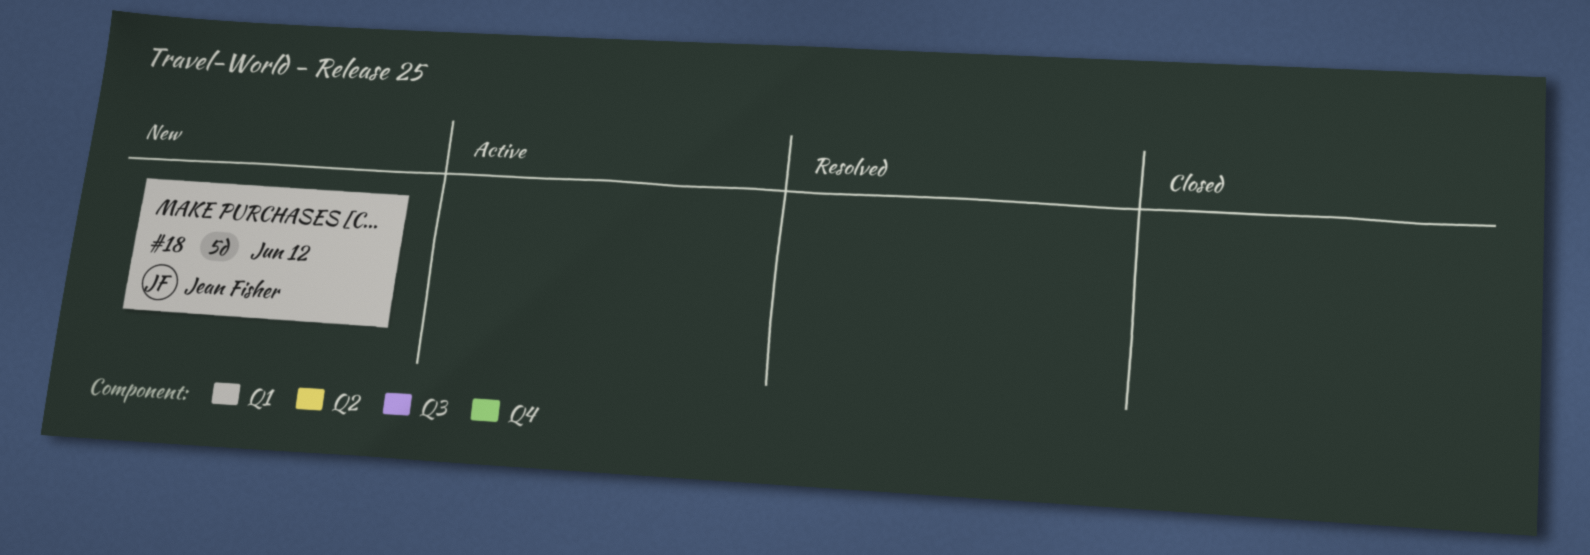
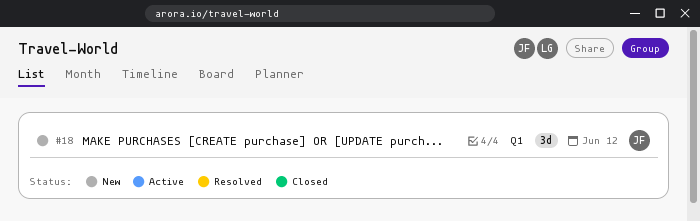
#18, estimate: 5d -> 3d

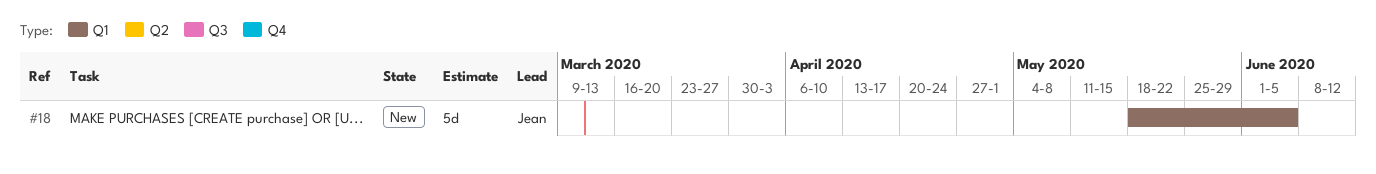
#18, estimate: 3d -> 5d
#18, due: Jun 12 -> Jun 5

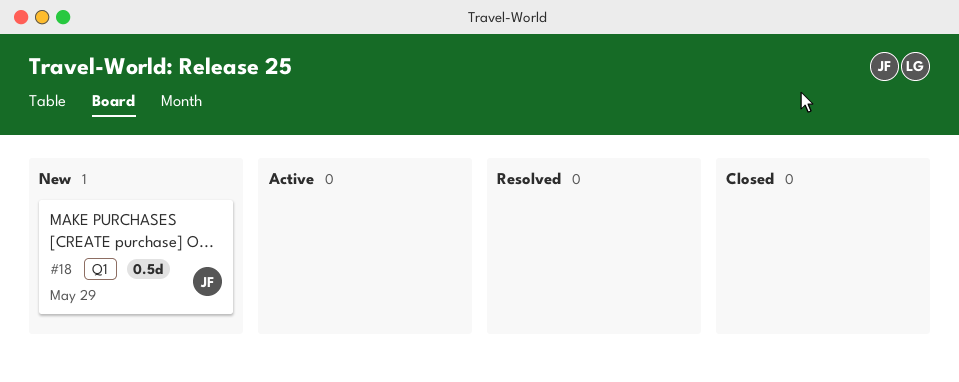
#18, estimate: 5d -> 0.5d
#18, due: Jun 5 -> May 29

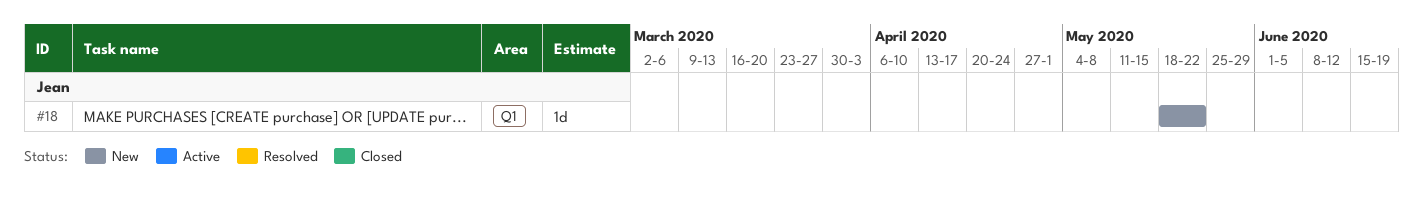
#18, estimate: 0.5d -> 1d
#18, due: May 29 -> May 22

